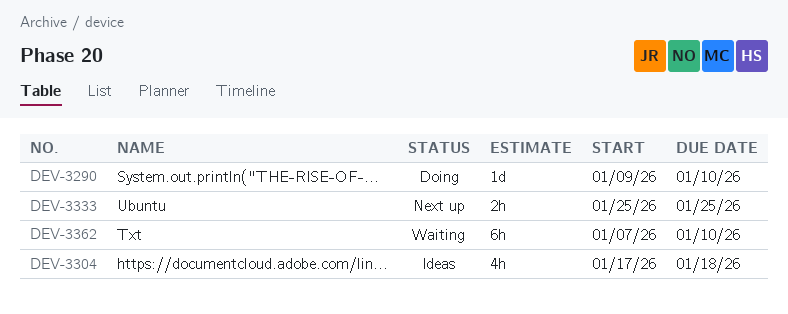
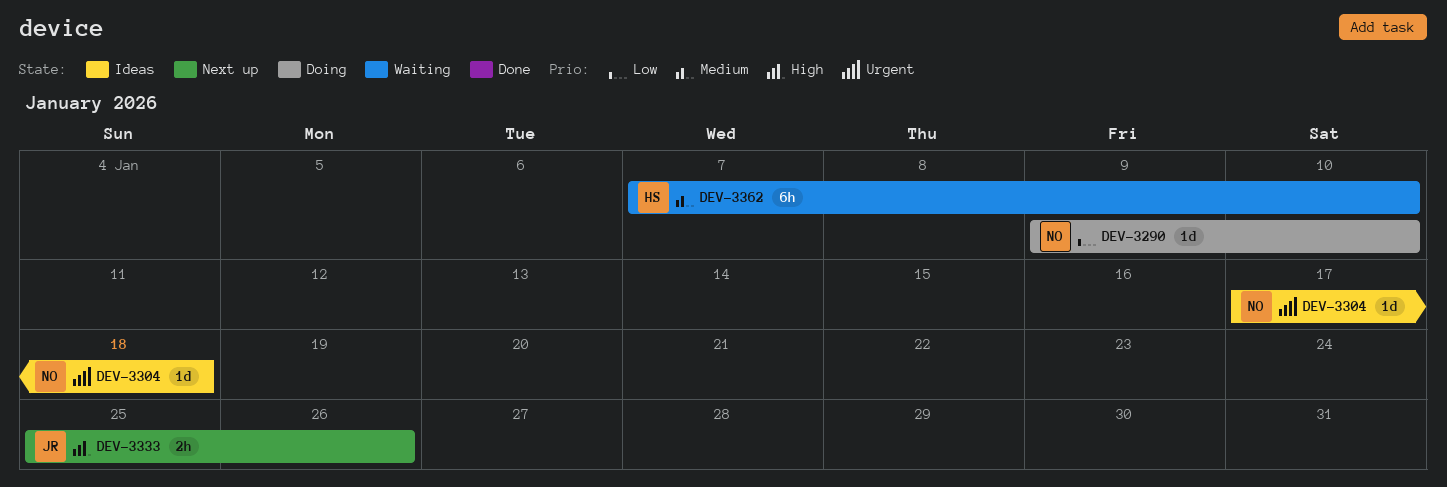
DEV-3304, estimate: 4h -> 1d
DEV-3333, due: Jan 25 -> Jan 26

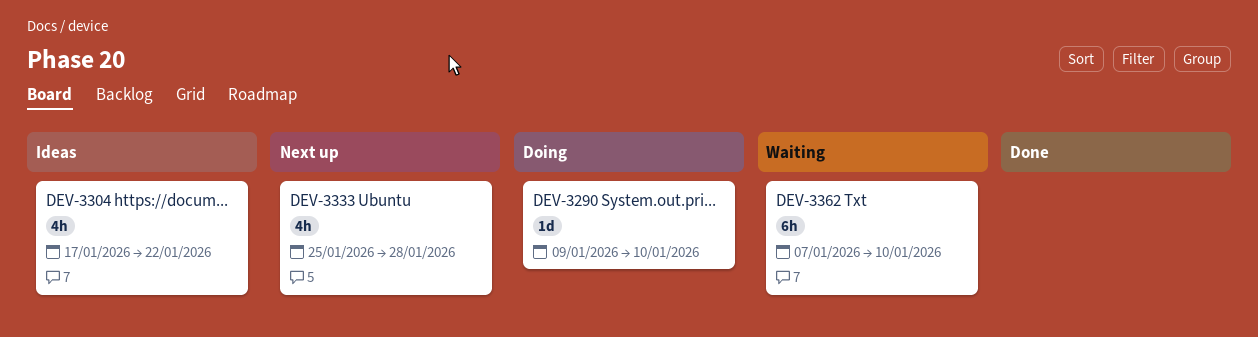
DEV-3304, estimate: 1d -> 4h
DEV-3304, due: Jan 18 -> Jan 22
DEV-3333, estimate: 2h -> 4h
DEV-3333, due: Jan 26 -> Jan 28

